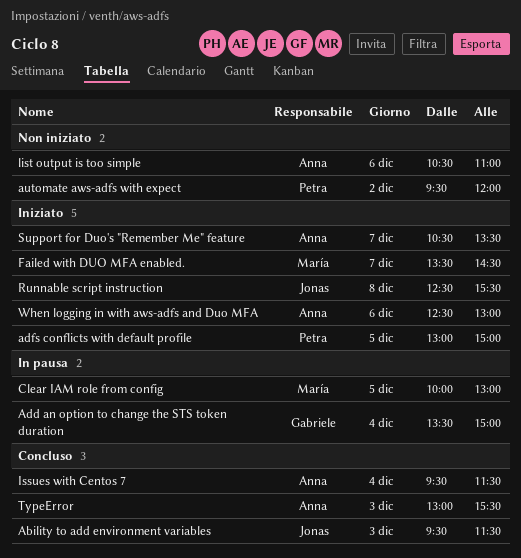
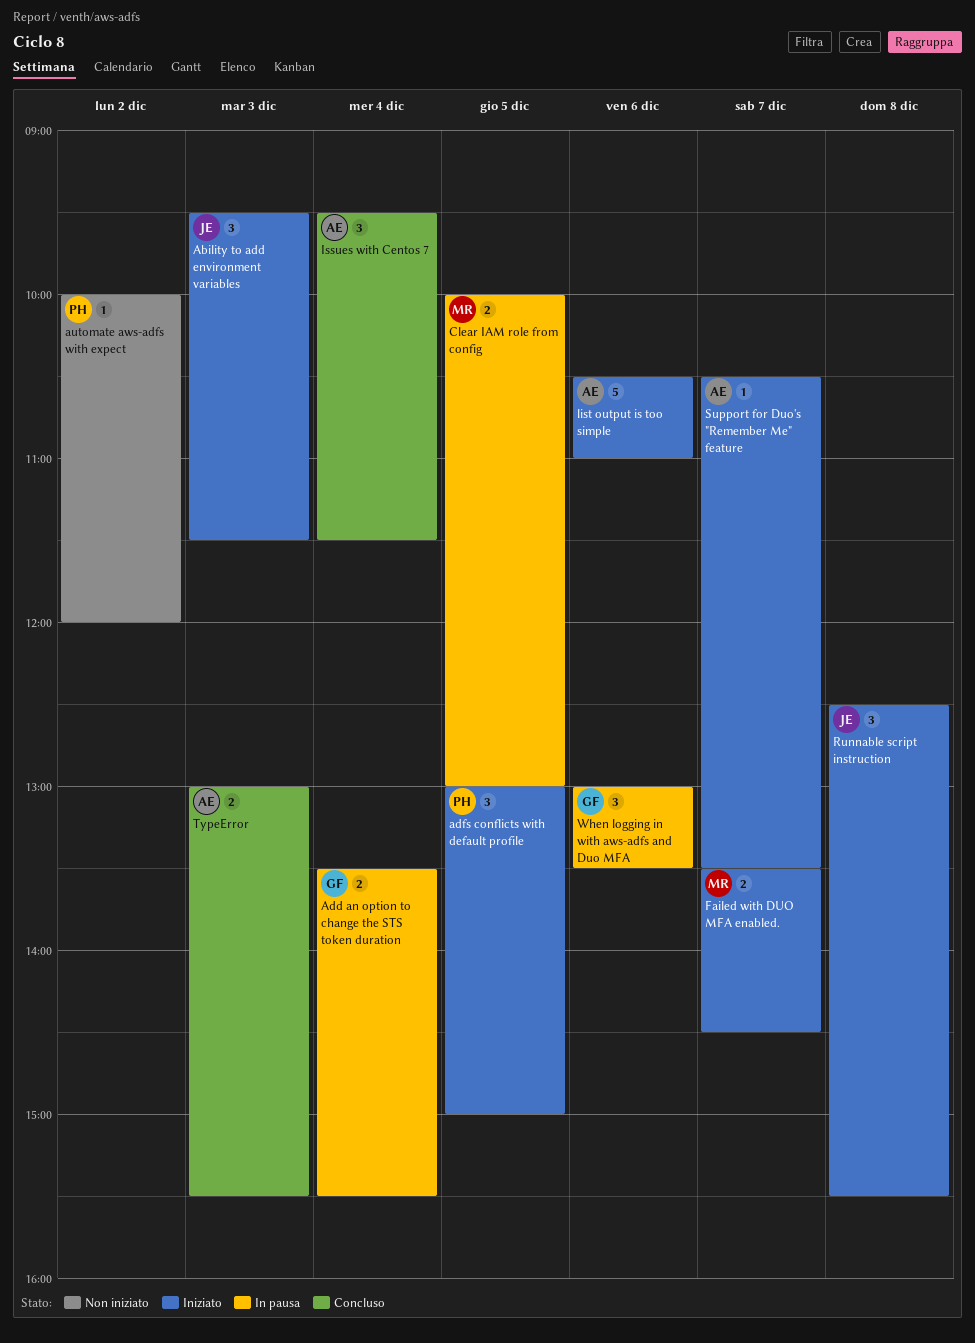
Ability to add environment variables, status: Concluso -> Iniziato
Add an option to change the STS token duration, ends: 15:00 -> 15:30
automate aws-adfs with expect, begins: 09:30 -> 10:00
list output is too simple, status: Non iniziato -> Iniziato
When logging in with aws-adfs and Duo MFA, status: Iniziato -> In pausa
When logging in with aws-adfs and Duo MFA, owner: Anna -> Gabriele
When logging in with aws-adfs and Duo MFA, begins: 12:30 -> 13:00
When logging in with aws-adfs and Duo MFA, ends: 13:00 -> 13:30

